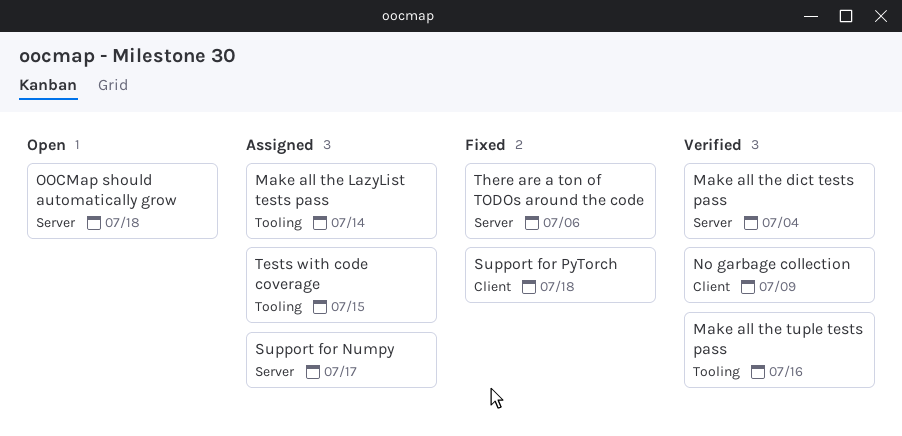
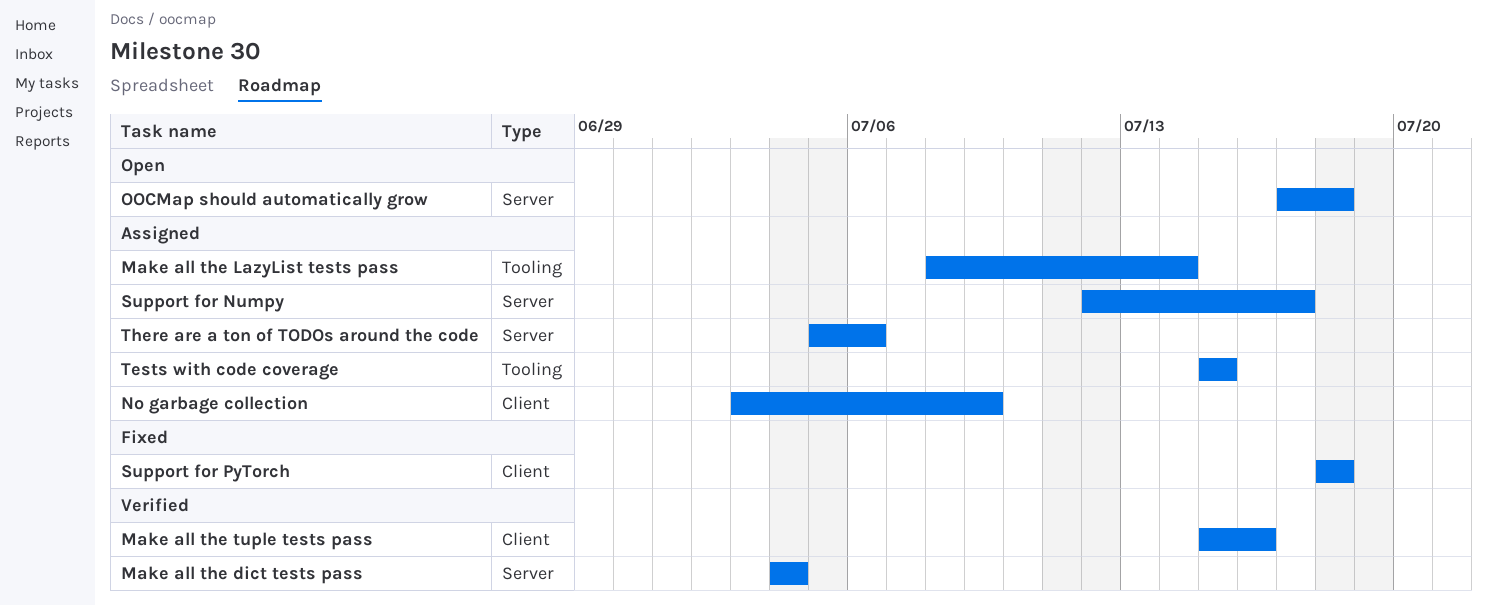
Make all the tuple tests pass, label: Tooling -> Client
No garbage collection, status: Verified -> Assigned
There are a ton of TODOs around the code, status: Fixed -> Assigned

